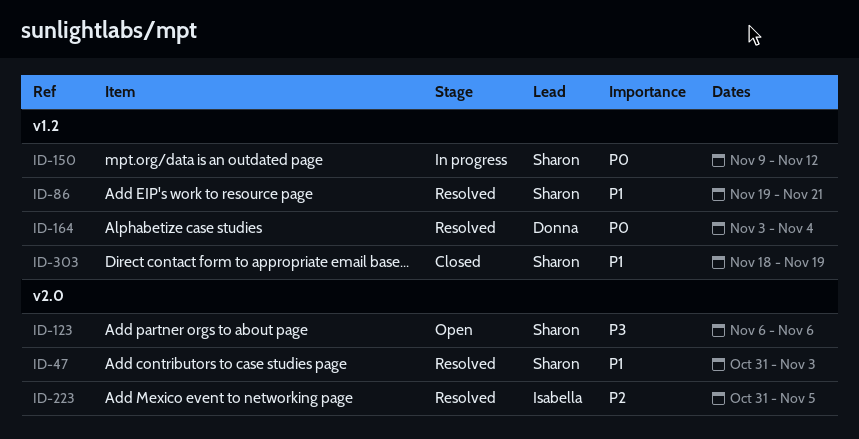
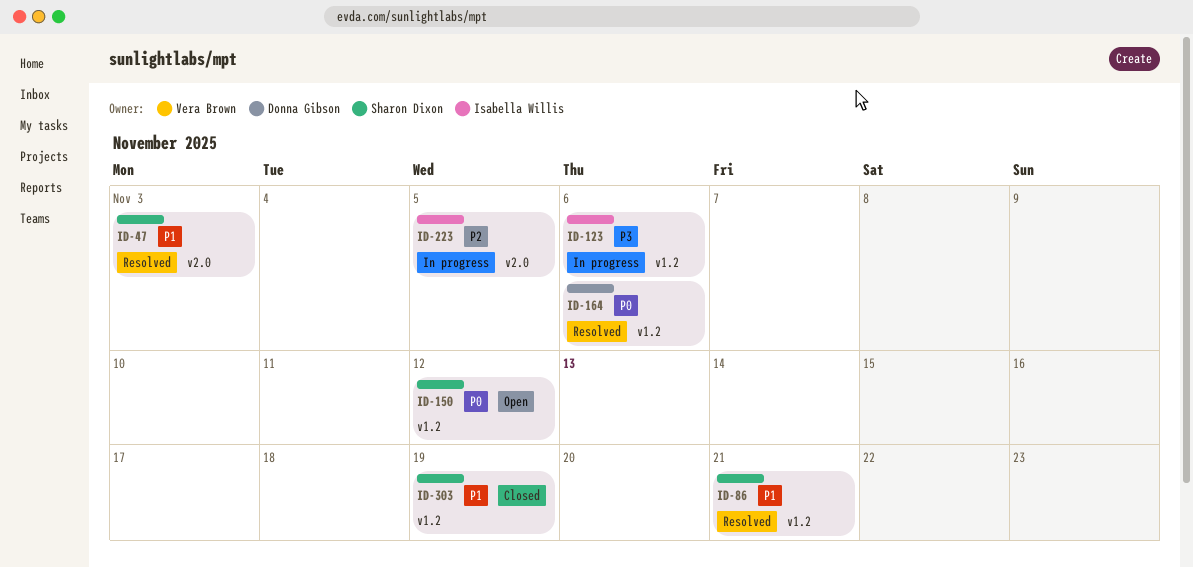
ID-123, status: Open -> In progress
ID-123, owner: Sharon Dixon -> Isabella Willis
ID-123, label: v2.0 -> v1.2
ID-150, status: In progress -> Open
ID-164, due: Nov 4 -> Nov 6
ID-223, status: Resolved -> In progress

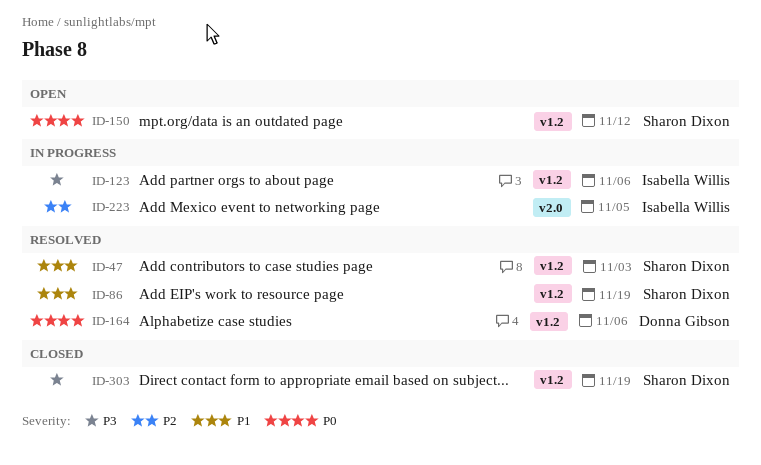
ID-47, label: v2.0 -> v1.2
ID-86, due: Nov 21 -> Nov 19
ID-303, priority: P1 -> P3

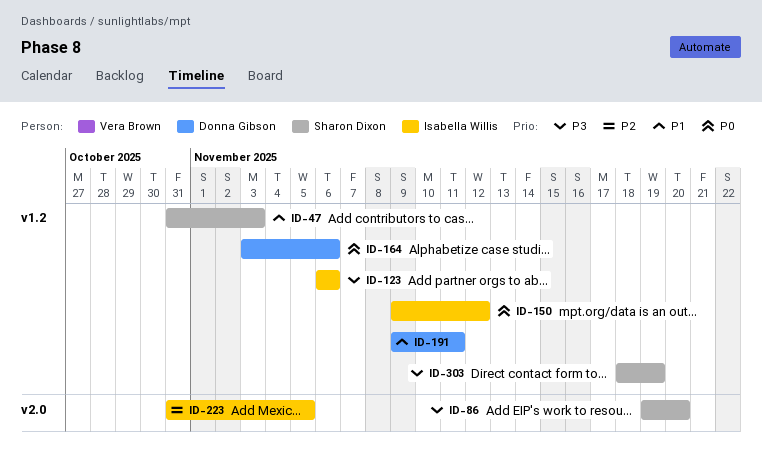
ID-86, priority: P1 -> P3
ID-86, label: v1.2 -> v2.0
ID-86, due: Nov 19 -> Nov 20
ID-150, owner: Sharon Dixon -> Isabella Willis
ID-191: none -> present

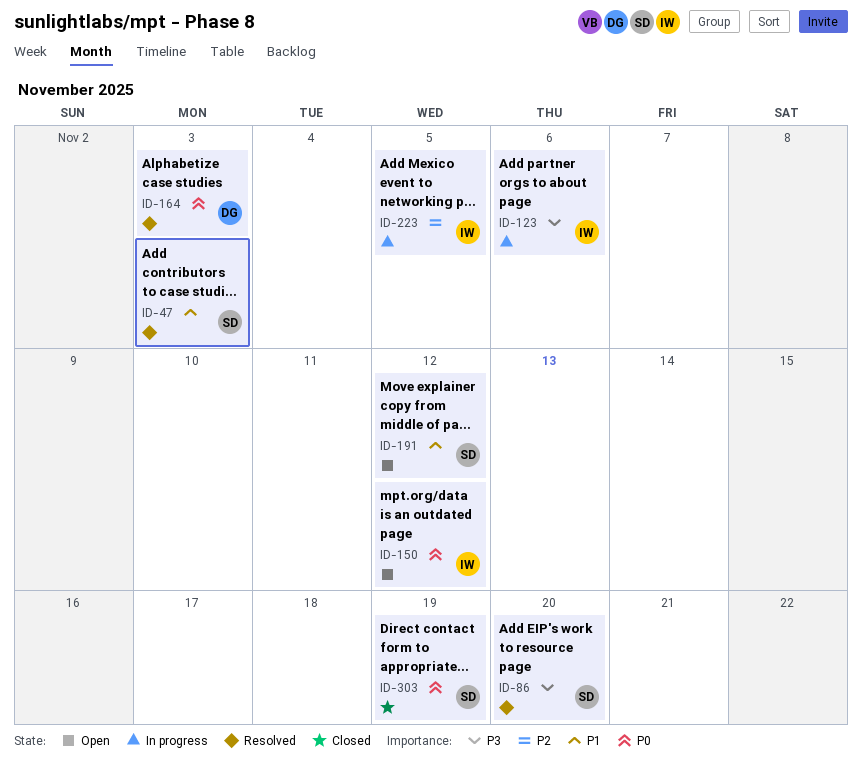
ID-164, due: Nov 6 -> Nov 3
ID-191, owner: Donna Gibson -> Sharon Dixon
ID-191, due: Nov 11 -> Nov 12
ID-303, priority: P3 -> P0

